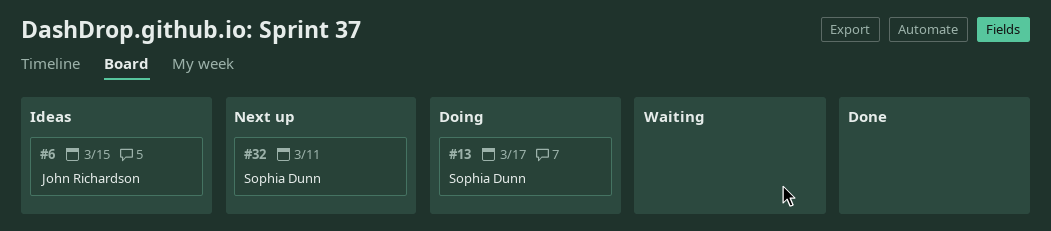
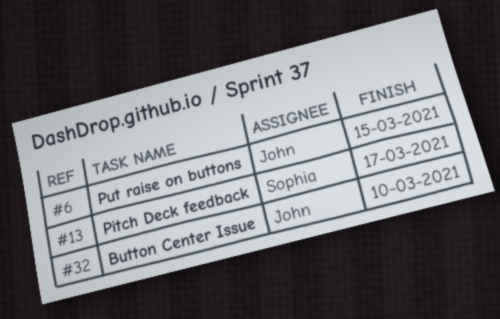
#32, owner: Sophia Dunn -> John Richardson
#32, due: Mar 11 -> Mar 10

